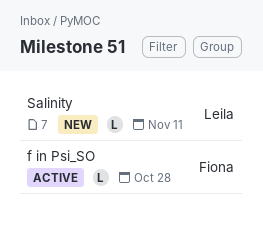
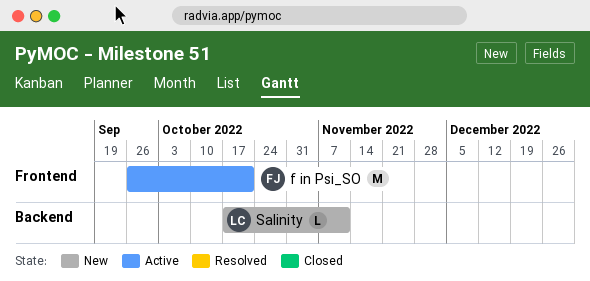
f in Psi_SO, estimate: L -> M
f in Psi_SO, due: Oct 28 -> Oct 21

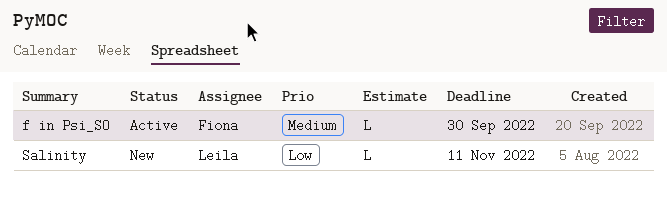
f in Psi_SO, estimate: M -> L
f in Psi_SO, due: Oct 21 -> Sep 30

